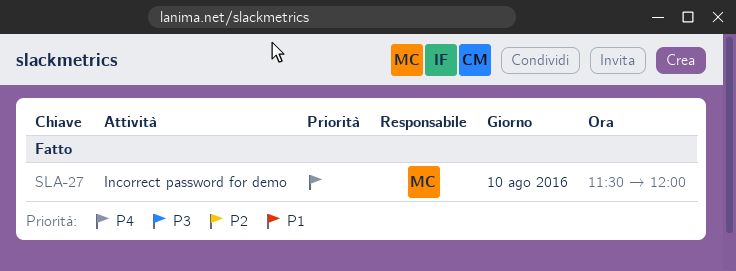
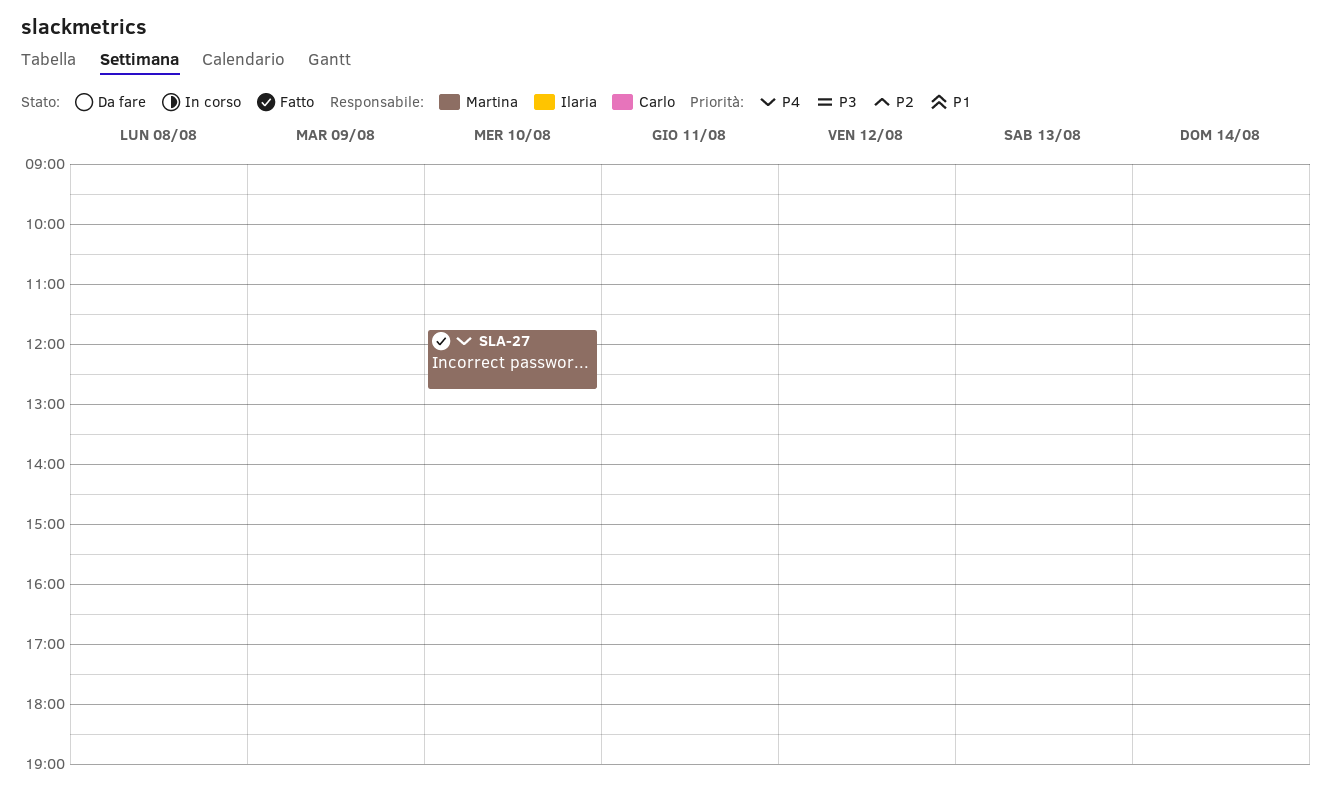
SLA-27, begins: 11:30 -> 11:45
SLA-27, ends: 12:00 -> 12:45

